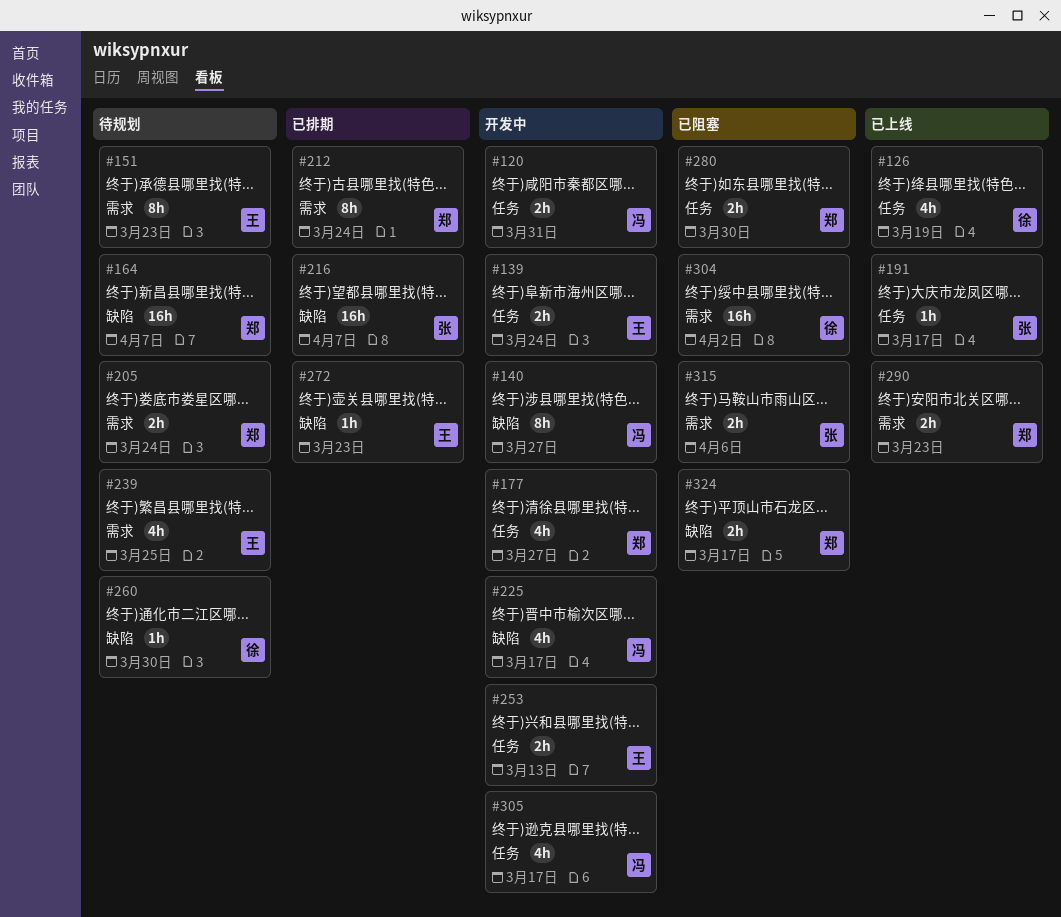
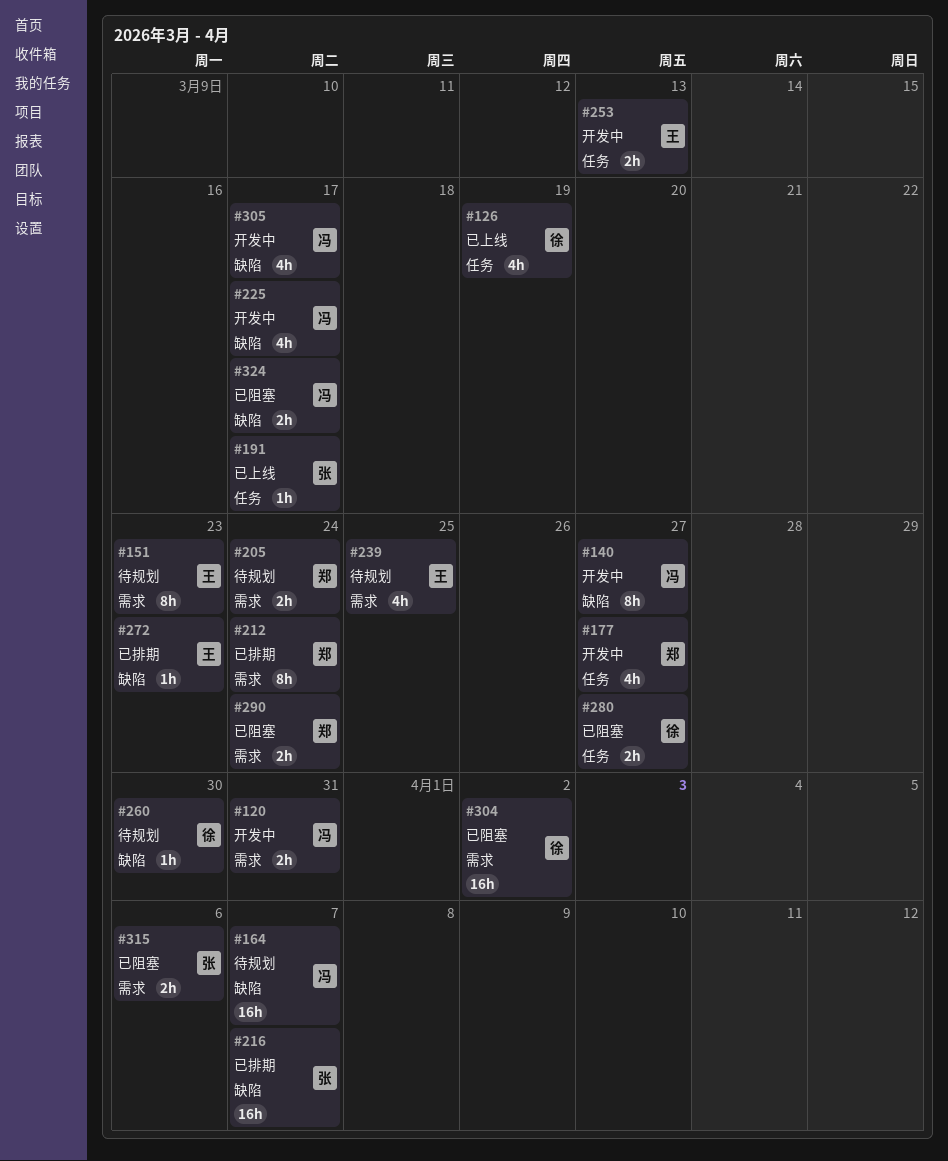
#120, label: 任务 -> 需求
#139: present -> none
#164, owner: 郑 -> 冯
#280, owner: 郑 -> 徐
#280, due: Mar 30 -> Mar 27
#290, status: 已上线 -> 已阻塞
#290, due: Mar 23 -> Mar 24
#305, label: 任务 -> 缺陷
#324, owner: 郑 -> 冯

